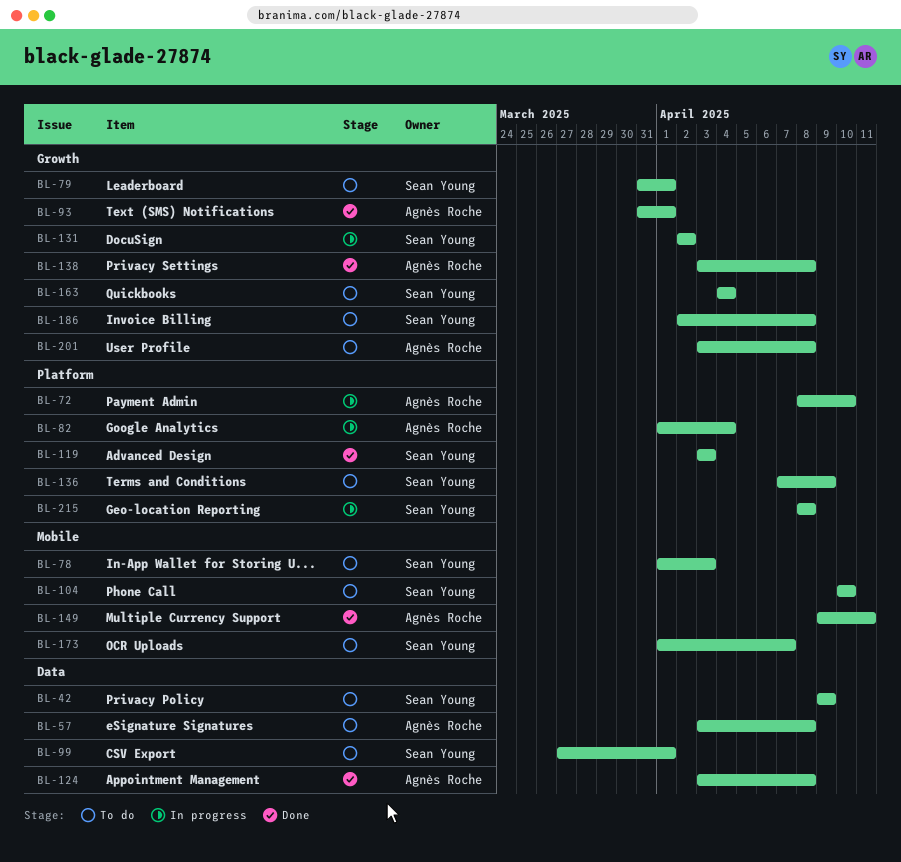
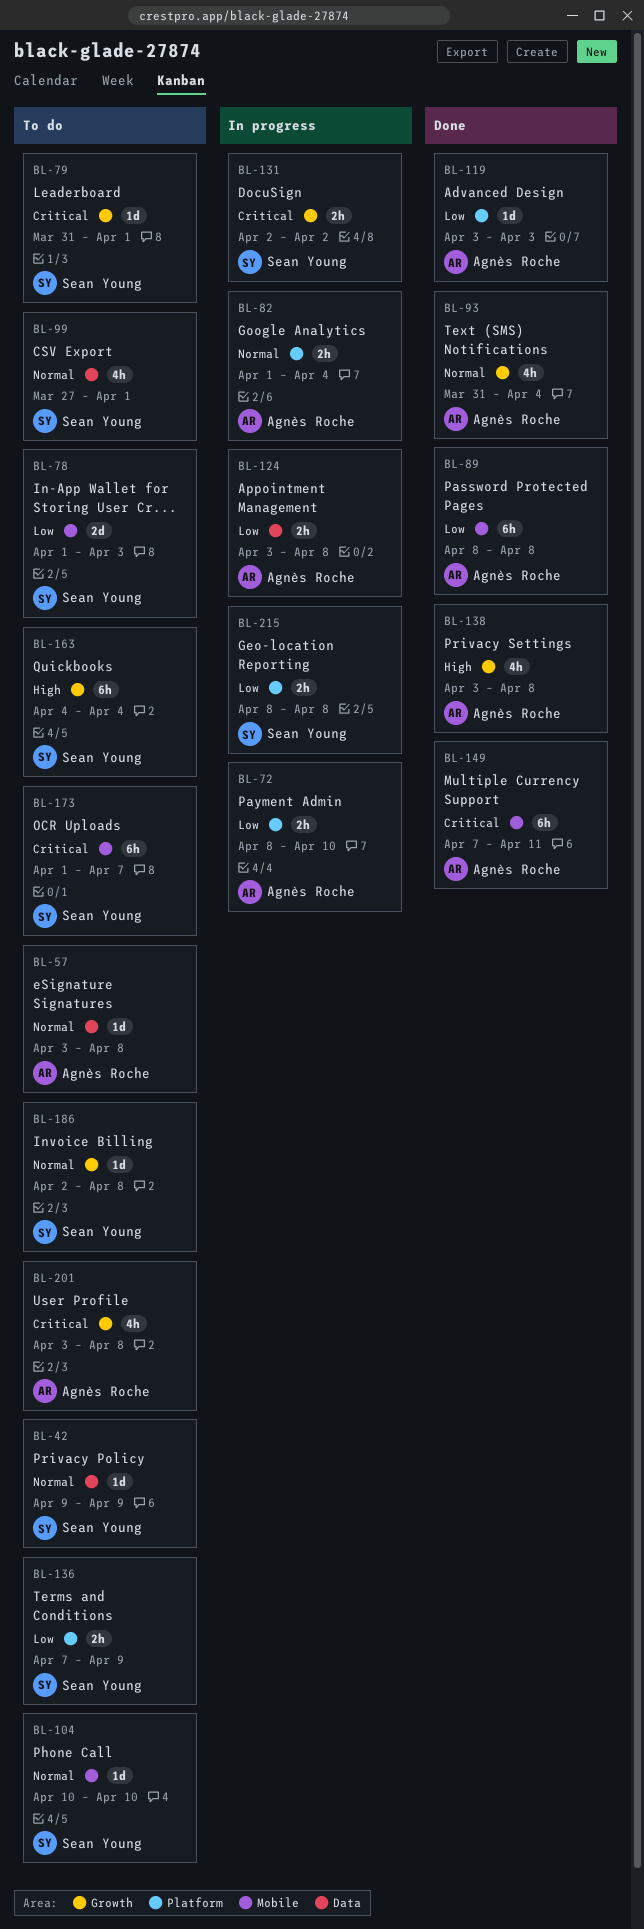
BL-89: none -> present
BL-93, due: Apr 1 -> Apr 4
BL-119, owner: Sean Young -> Agnès Roche
BL-124, status: Done -> In progress
BL-149, start: Apr 9 -> Apr 7

